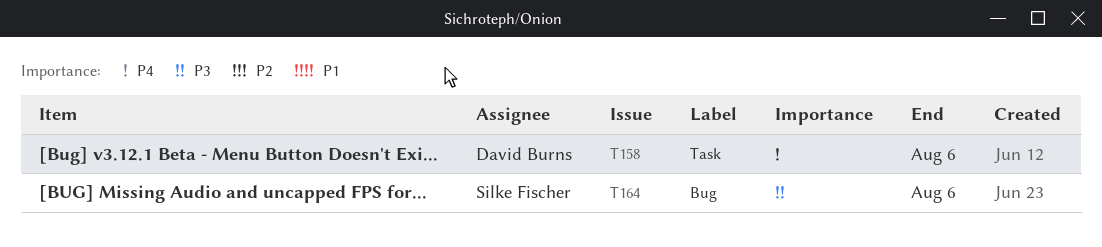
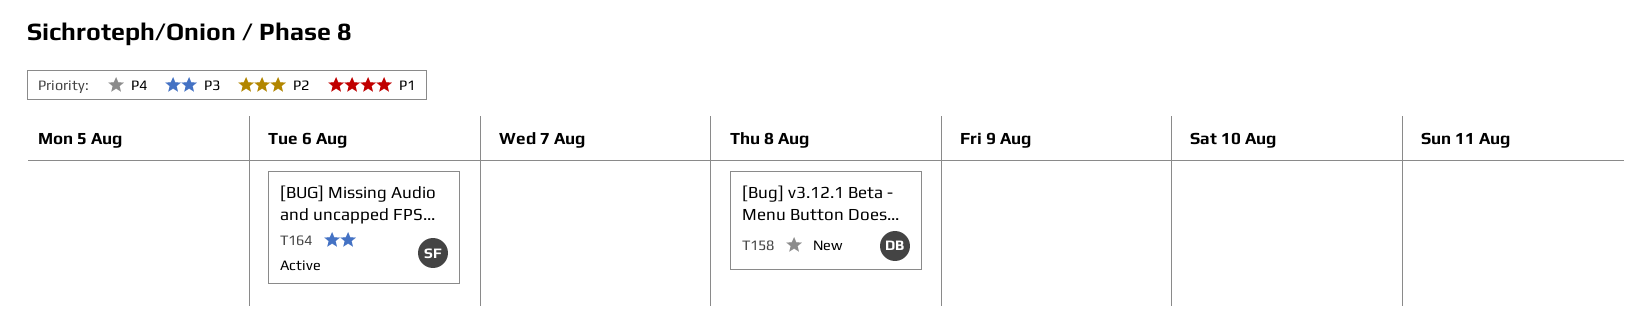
T158, due: Aug 6 -> Aug 8

